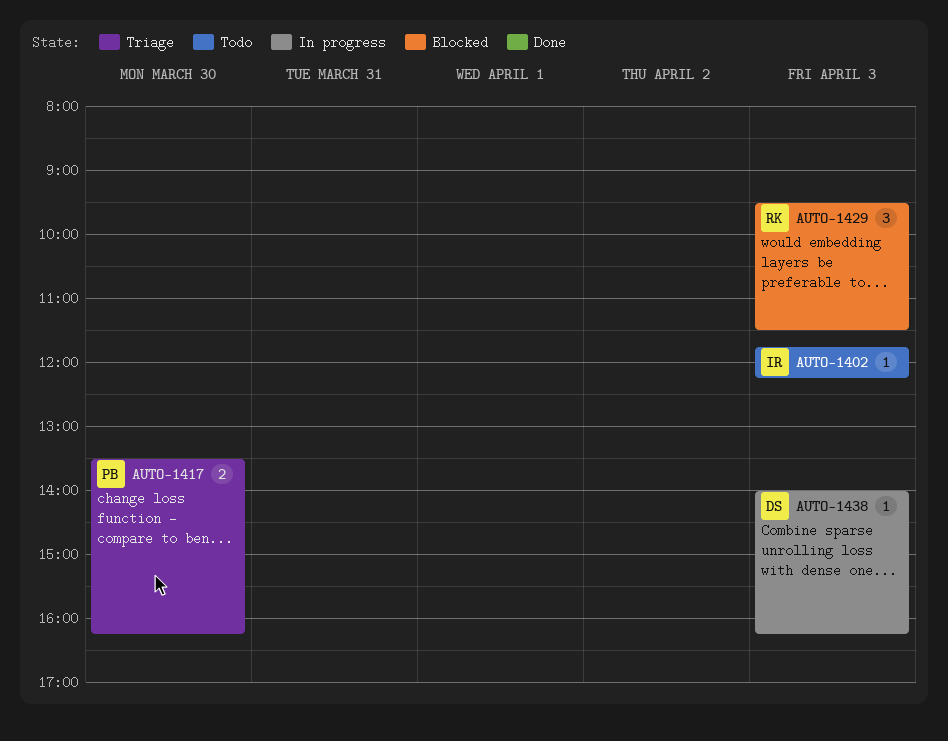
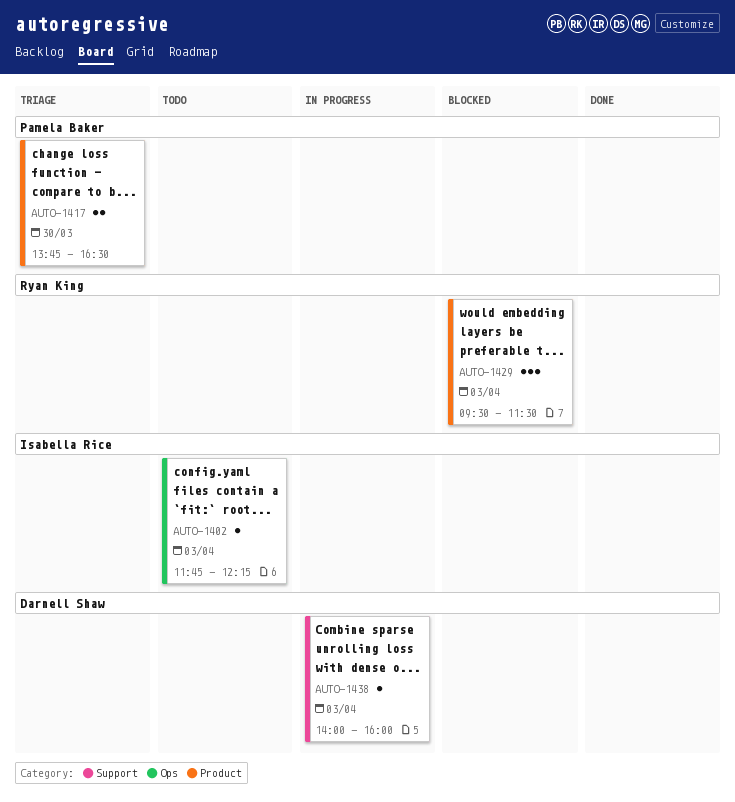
AUTO-1417, begins: 13:30 -> 13:45
AUTO-1417, ends: 16:15 -> 16:30
AUTO-1438, ends: 16:15 -> 16:00

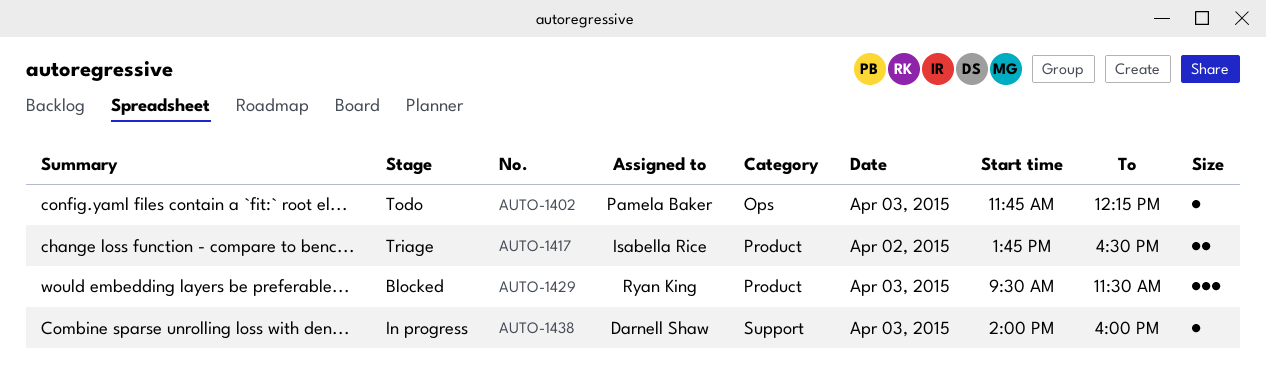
AUTO-1402, owner: Isabella Rice -> Pamela Baker
AUTO-1417, owner: Pamela Baker -> Isabella Rice
AUTO-1417, day: Mar 30 -> Apr 2

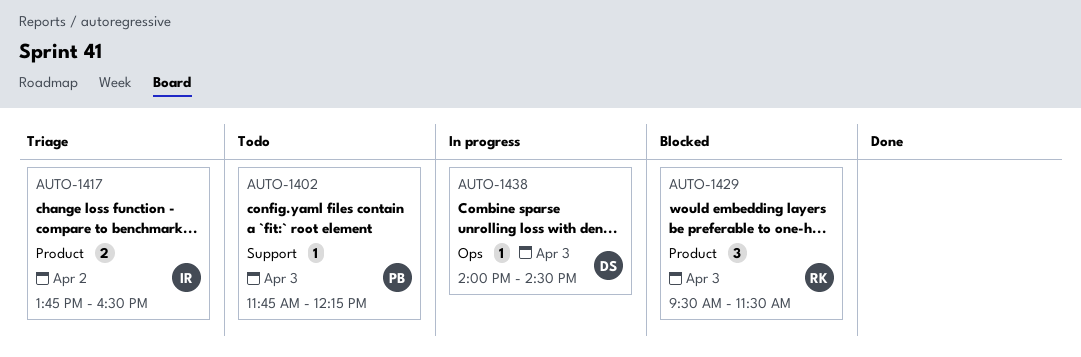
AUTO-1402, label: Ops -> Support
AUTO-1438, label: Support -> Ops
AUTO-1438, ends: 16:00 -> 14:30

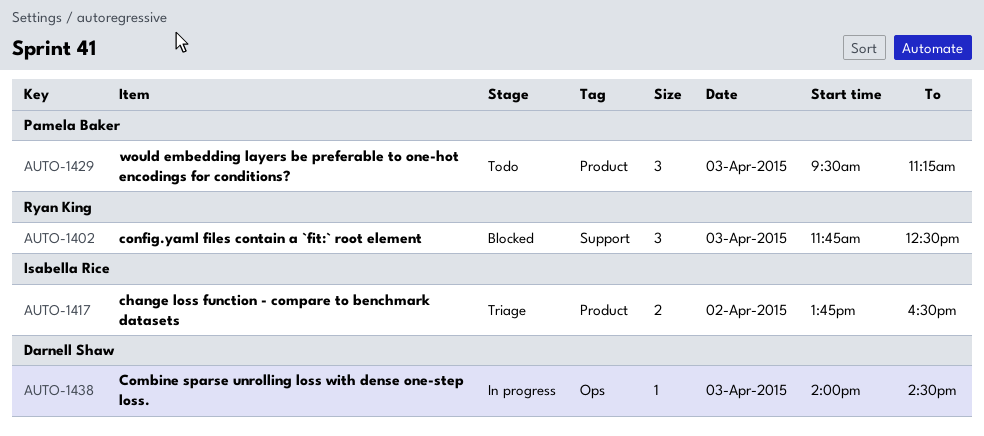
AUTO-1402, status: Todo -> Blocked
AUTO-1402, owner: Pamela Baker -> Ryan King
AUTO-1402, estimate: 1 -> 3
AUTO-1402, ends: 12:15 -> 12:30
AUTO-1429, status: Blocked -> Todo
AUTO-1429, owner: Ryan King -> Pamela Baker
AUTO-1429, ends: 11:30 -> 11:15

